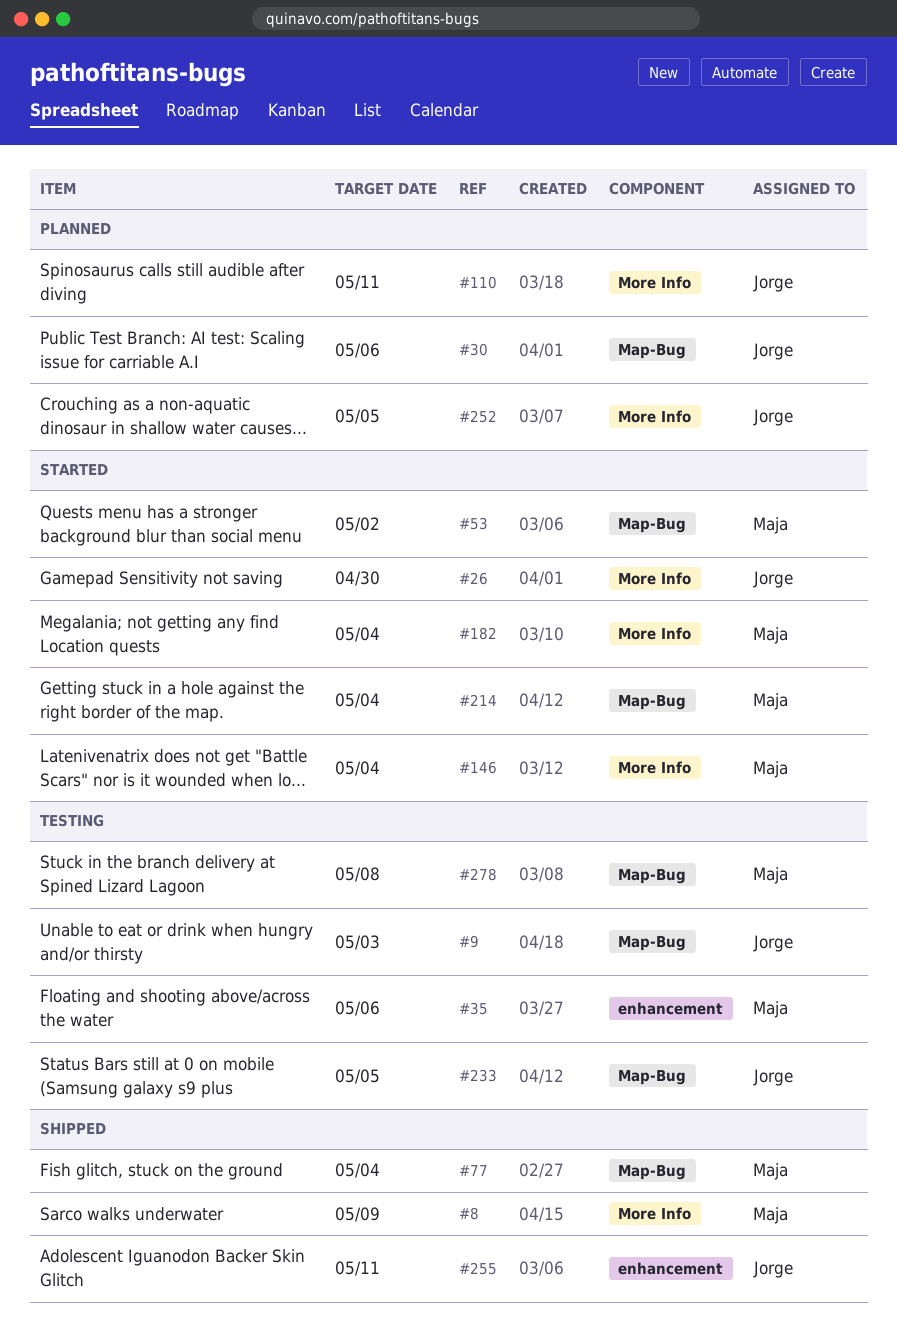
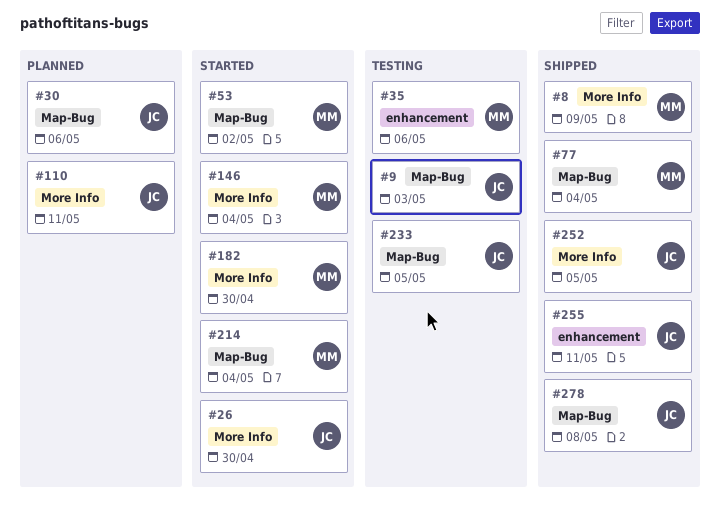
#182, due: May 4 -> Apr 30
#252, status: Planned -> Shipped
#278, status: Testing -> Shipped
#278, owner: Maja -> Jorge

